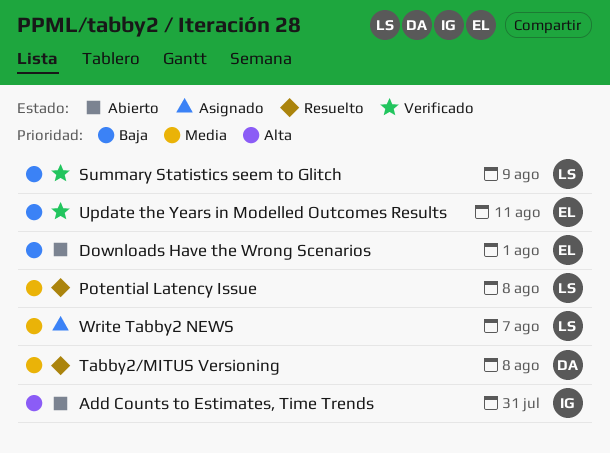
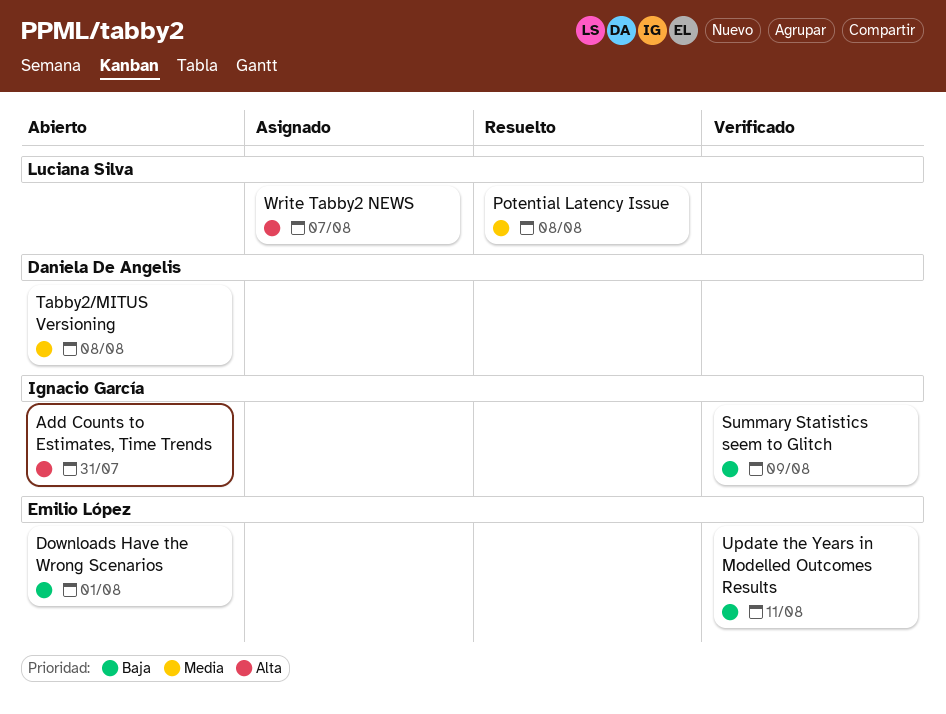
Summary Statistics seem to Glitch, owner: Luciana Silva -> Ignacio García
Tabby2/MITUS Versioning, status: Resuelto -> Abierto
Write Tabby2 NEWS, priority: Media -> Alta

